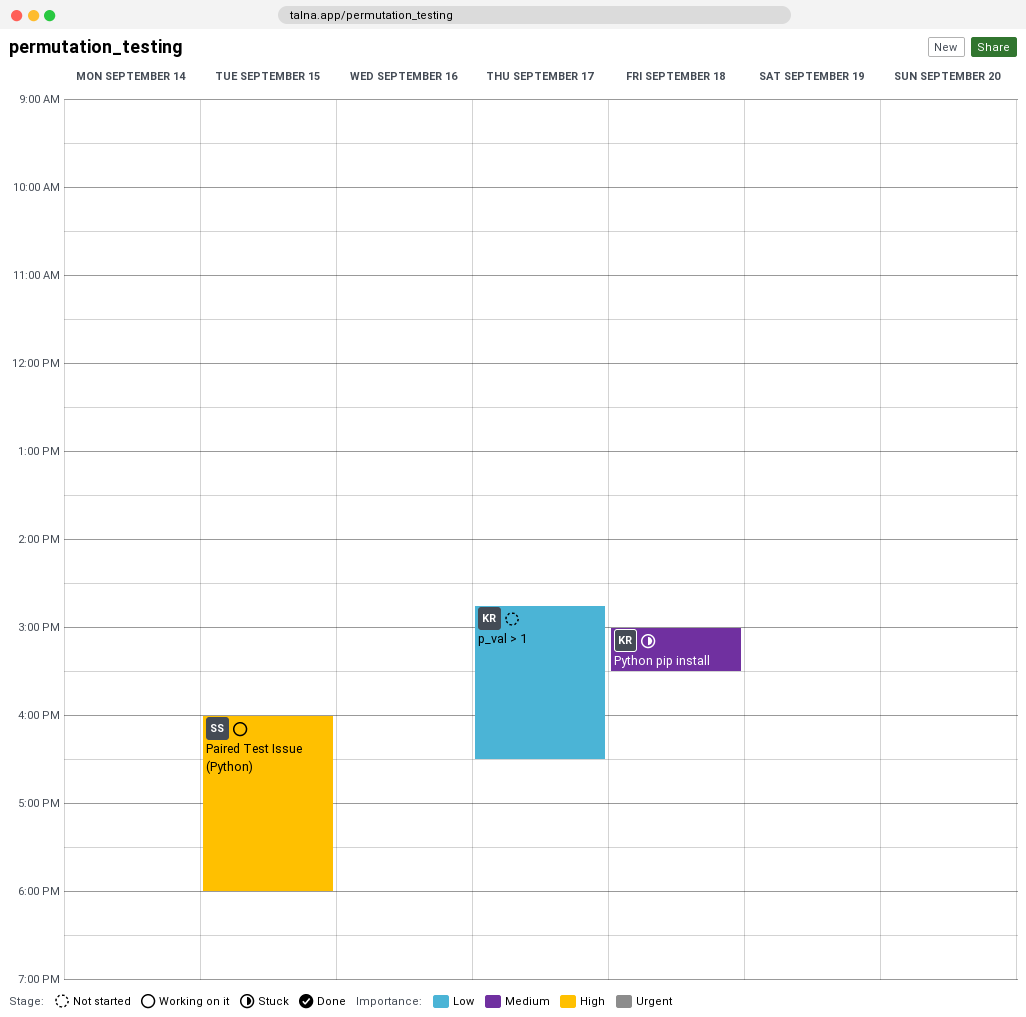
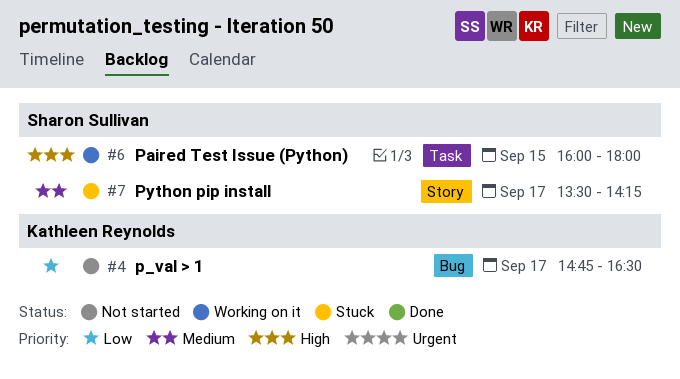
Python pip install, owner: Kathleen Reynolds -> Sharon Sullivan
Python pip install, day: Sep 18 -> Sep 17
Python pip install, begins: 15:00 -> 13:30
Python pip install, ends: 15:30 -> 14:15

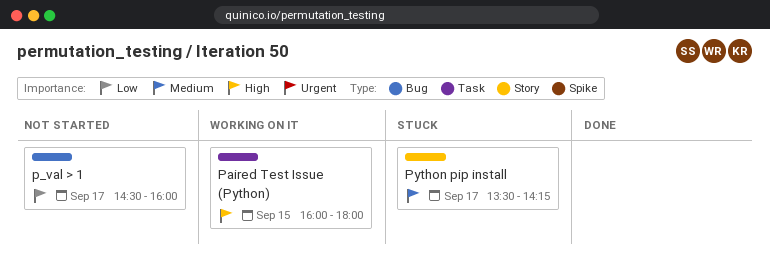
p_val > 1, begins: 14:45 -> 14:30
p_val > 1, ends: 16:30 -> 16:00

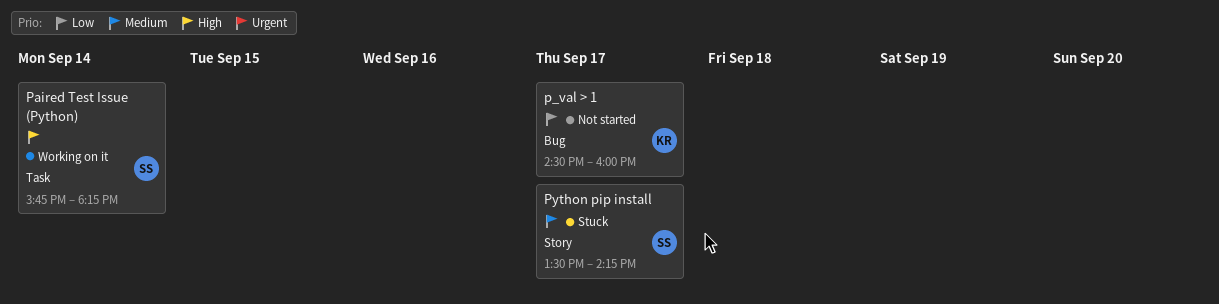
Paired Test Issue (Python), day: Sep 15 -> Sep 14
Paired Test Issue (Python), begins: 16:00 -> 15:45
Paired Test Issue (Python), ends: 18:00 -> 18:15

